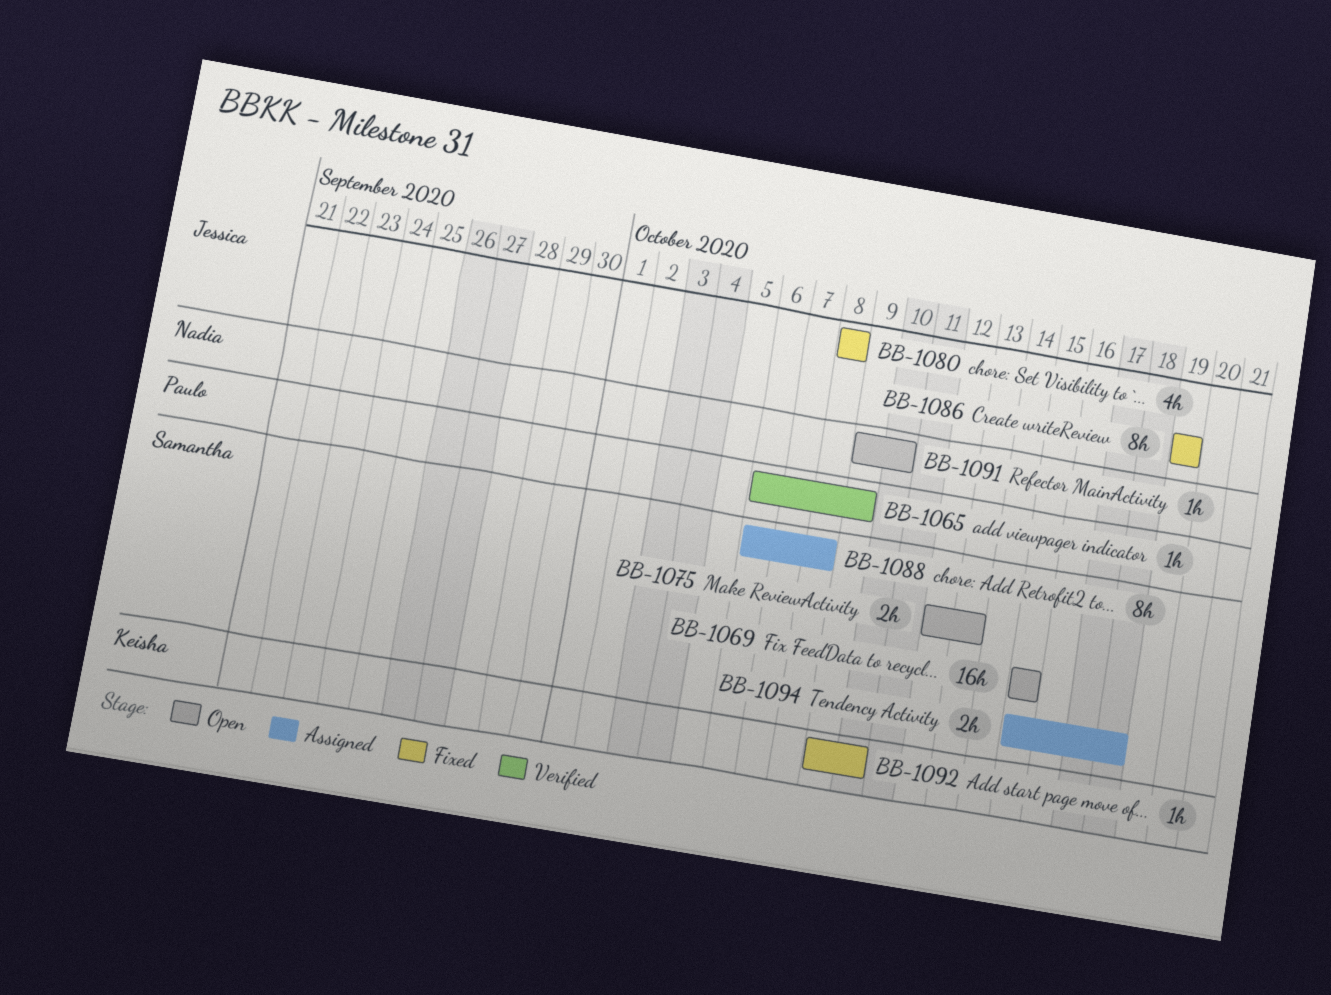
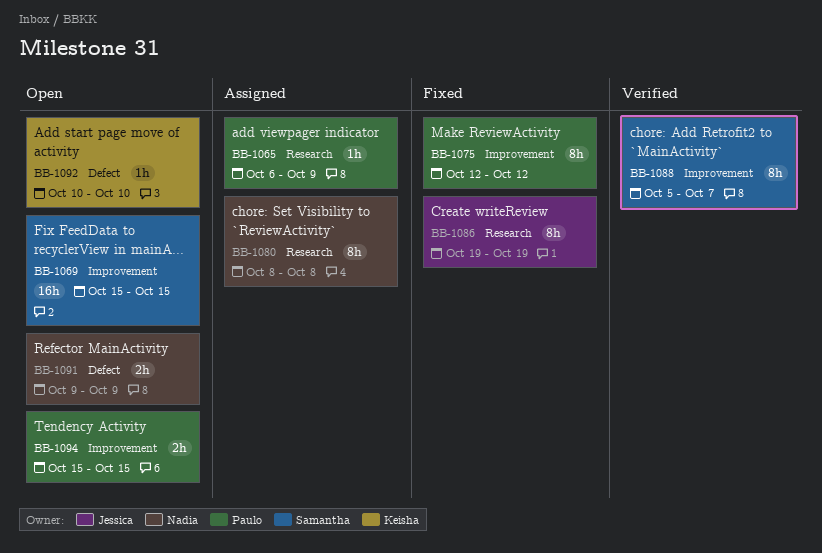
BB-1065, status: Verified -> Assigned
BB-1075, status: Open -> Fixed
BB-1075, owner: Samantha -> Paulo
BB-1075, estimate: 2h -> 8h
BB-1075, due: Oct 13 -> Oct 12
BB-1080, status: Fixed -> Assigned
BB-1080, owner: Jessica -> Nadia
BB-1080, estimate: 4h -> 8h
BB-1088, status: Assigned -> Verified
BB-1088, start: Oct 6 -> Oct 5
BB-1088, due: Oct 8 -> Oct 7
BB-1091, estimate: 1h -> 2h
BB-1091, due: Oct 10 -> Oct 9
BB-1092, status: Fixed -> Open
BB-1092, start: Oct 9 -> Oct 10
BB-1094, status: Assigned -> Open
BB-1094, owner: Samantha -> Paulo
BB-1094, due: Oct 18 -> Oct 15

